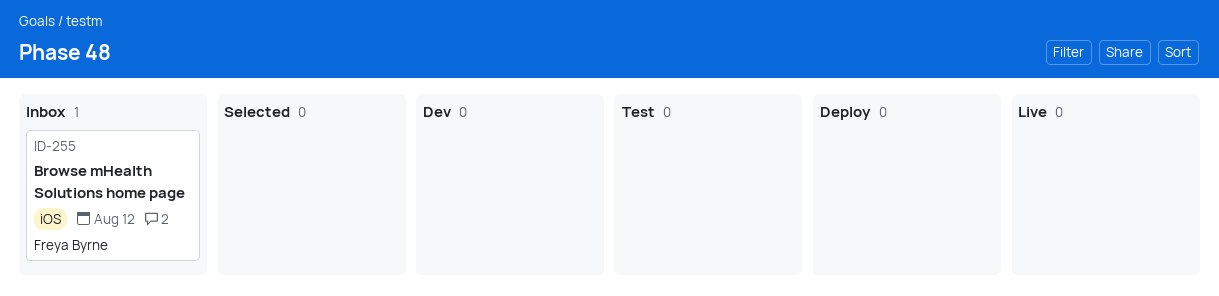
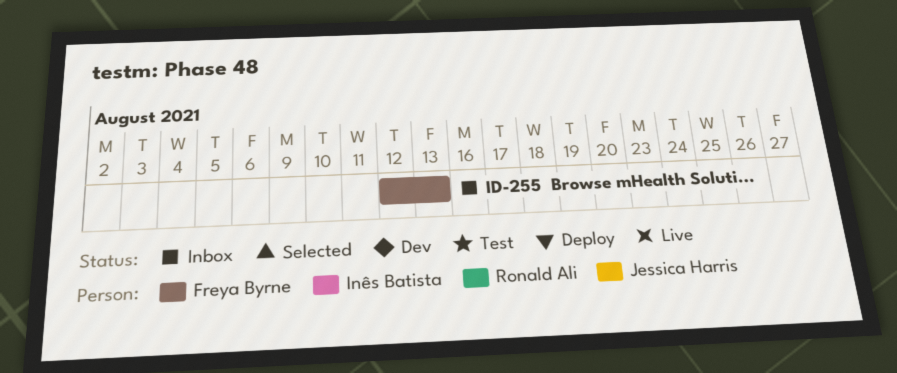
ID-255, due: Aug 12 -> Aug 13

